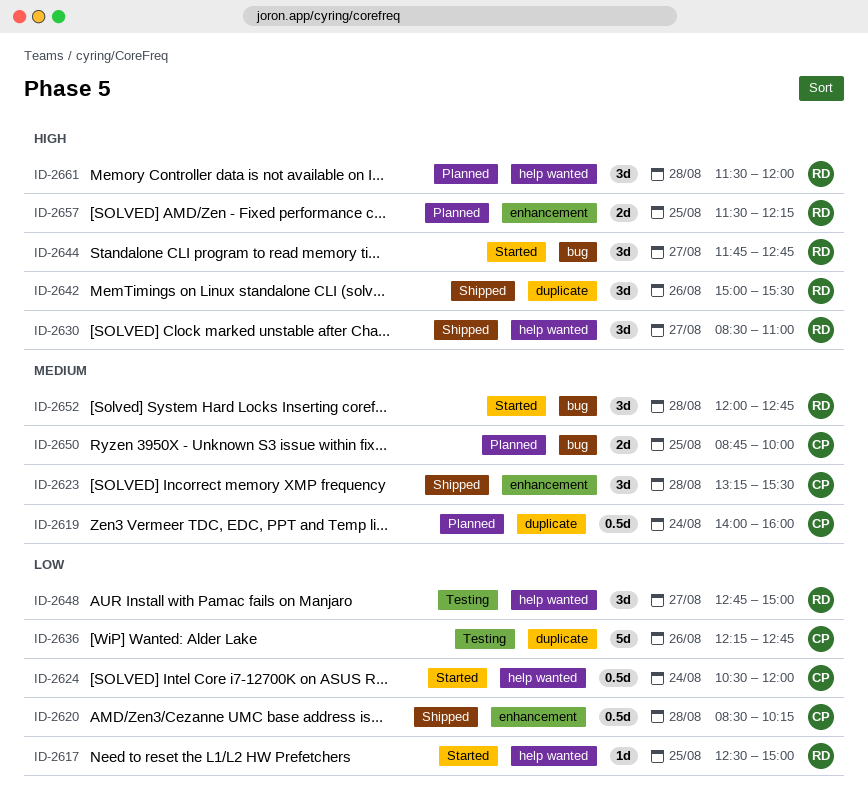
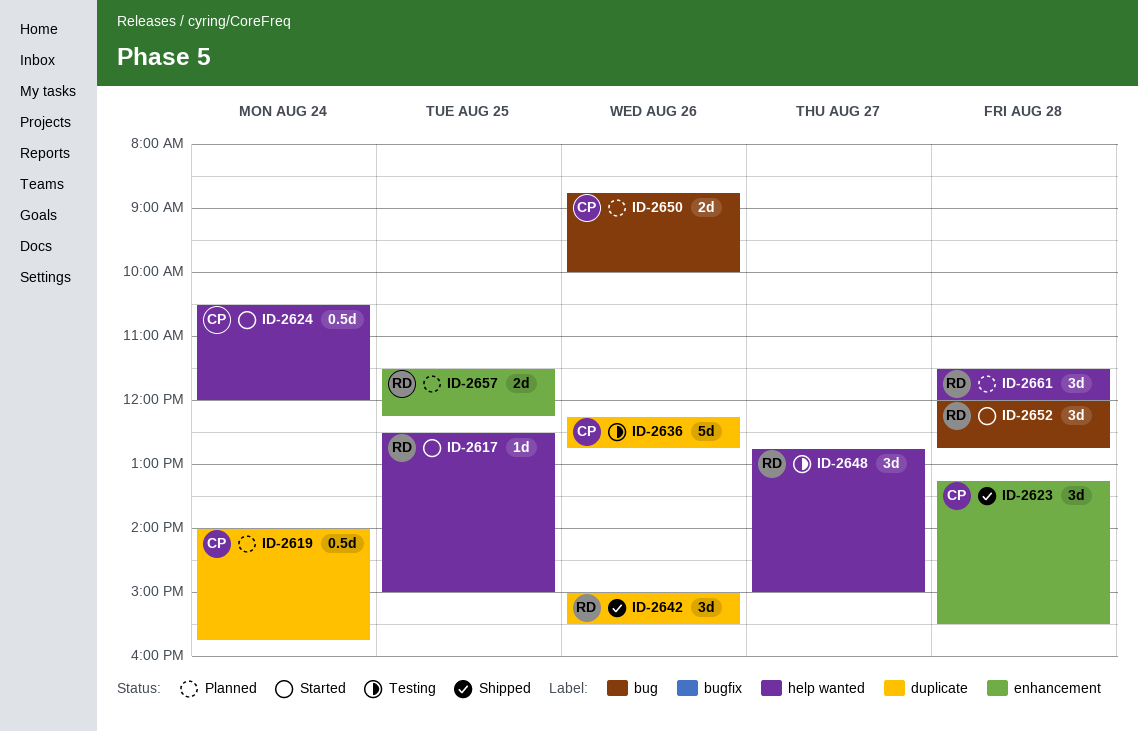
ID-2619, ends: 16:00 -> 15:45
ID-2620: present -> none
ID-2630: present -> none
ID-2644: present -> none
ID-2650, day: Aug 25 -> Aug 26

